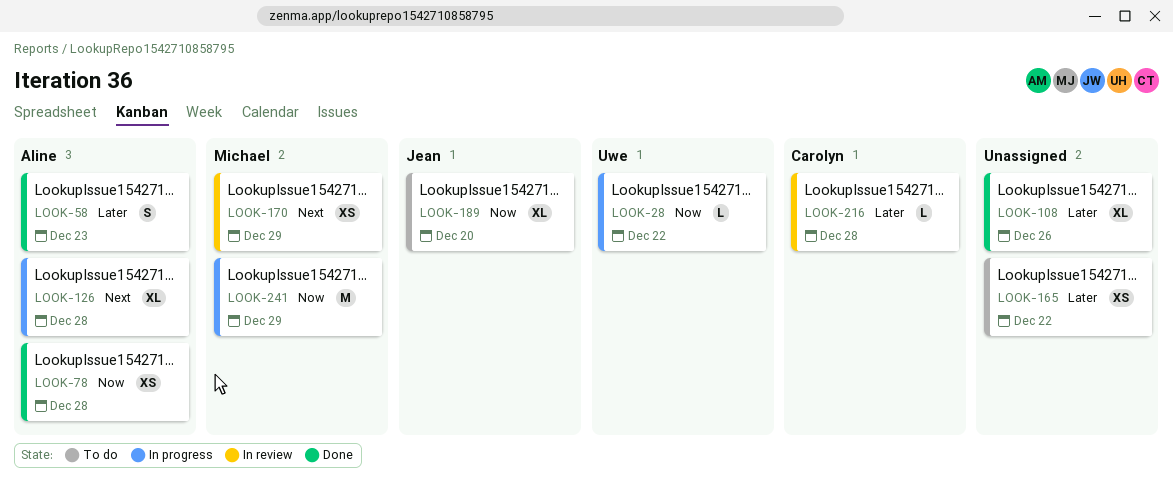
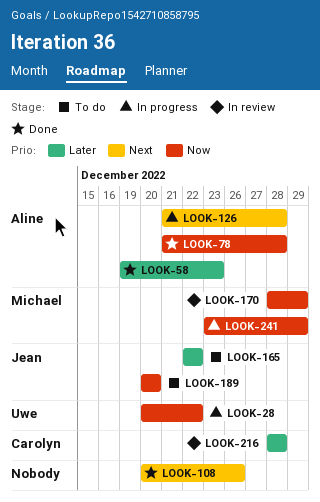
LOOK-108, priority: Later -> Next
LOOK-165, owner: none -> Jean
LOOK-170, priority: Next -> Now

